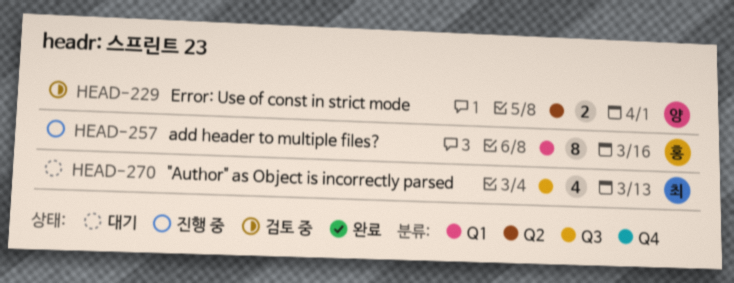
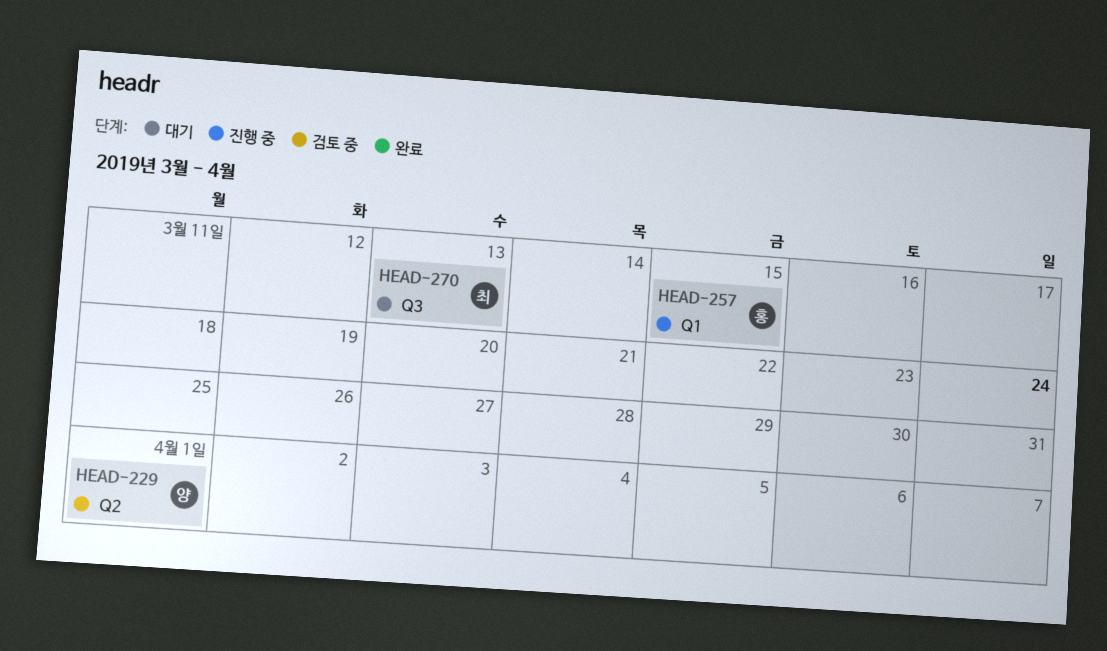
HEAD-257, due: Mar 16 -> Mar 15

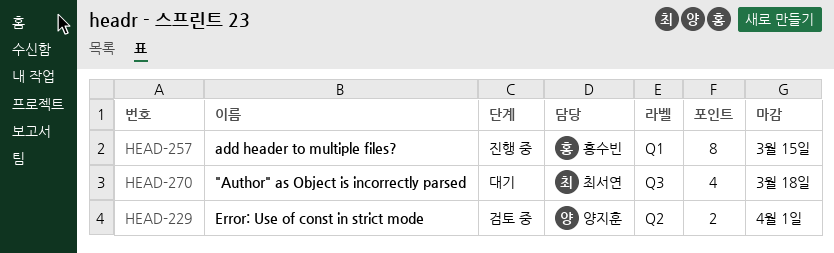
HEAD-270, due: Mar 13 -> Mar 18

